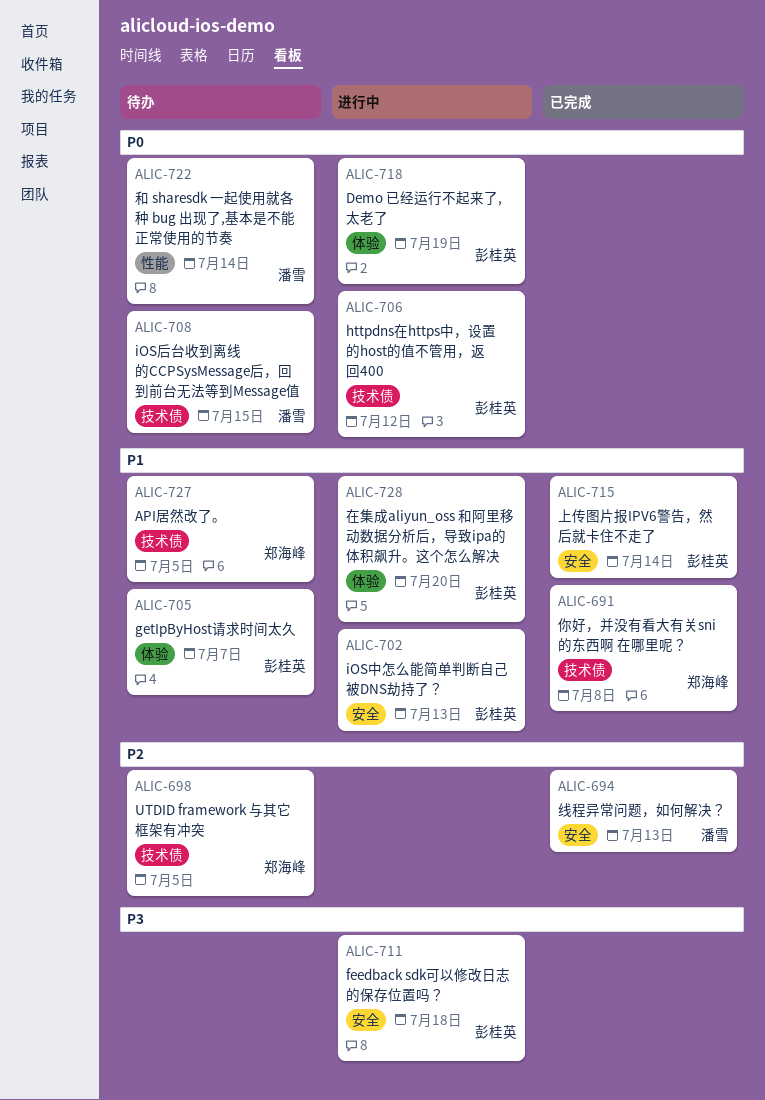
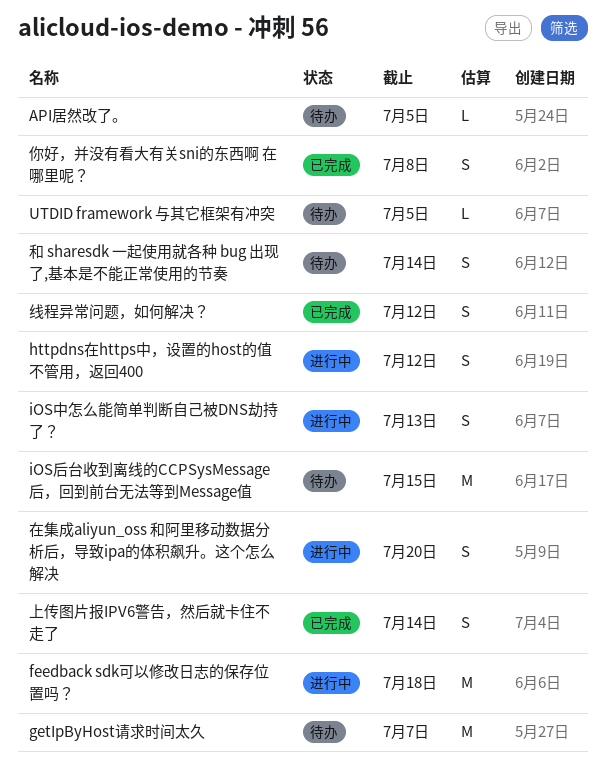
Demo 已经运行不起来了, 太老了: present -> none
线程异常问题，如何解决？, due: Jul 13 -> Jul 12

